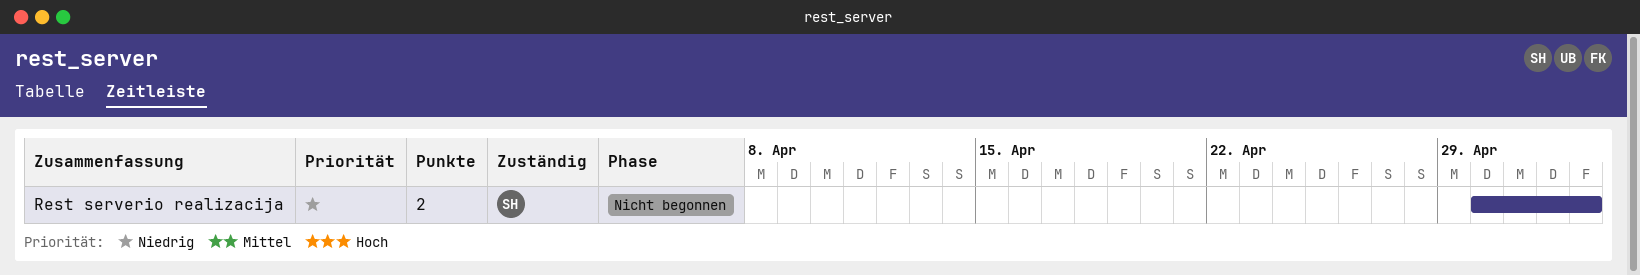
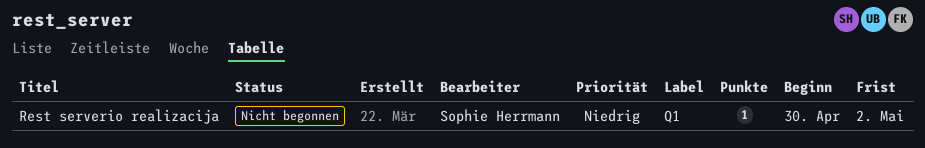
Rest serverio realizacija, estimate: 2 -> 1
Rest serverio realizacija, due: May 3 -> May 2

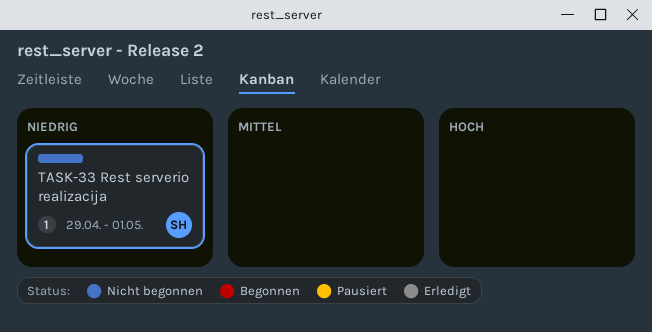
Rest serverio realizacija, start: Apr 30 -> Apr 29
Rest serverio realizacija, due: May 2 -> May 1

